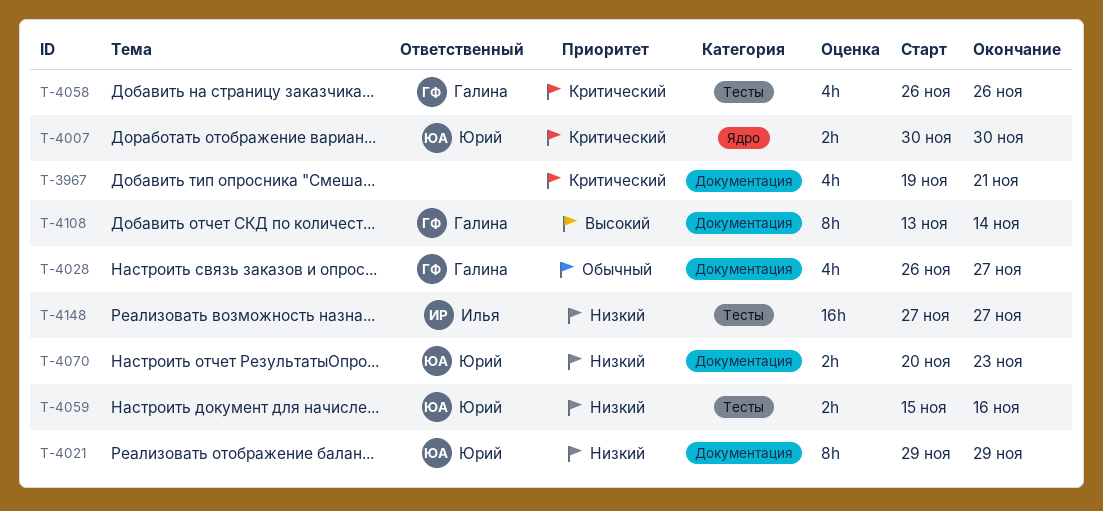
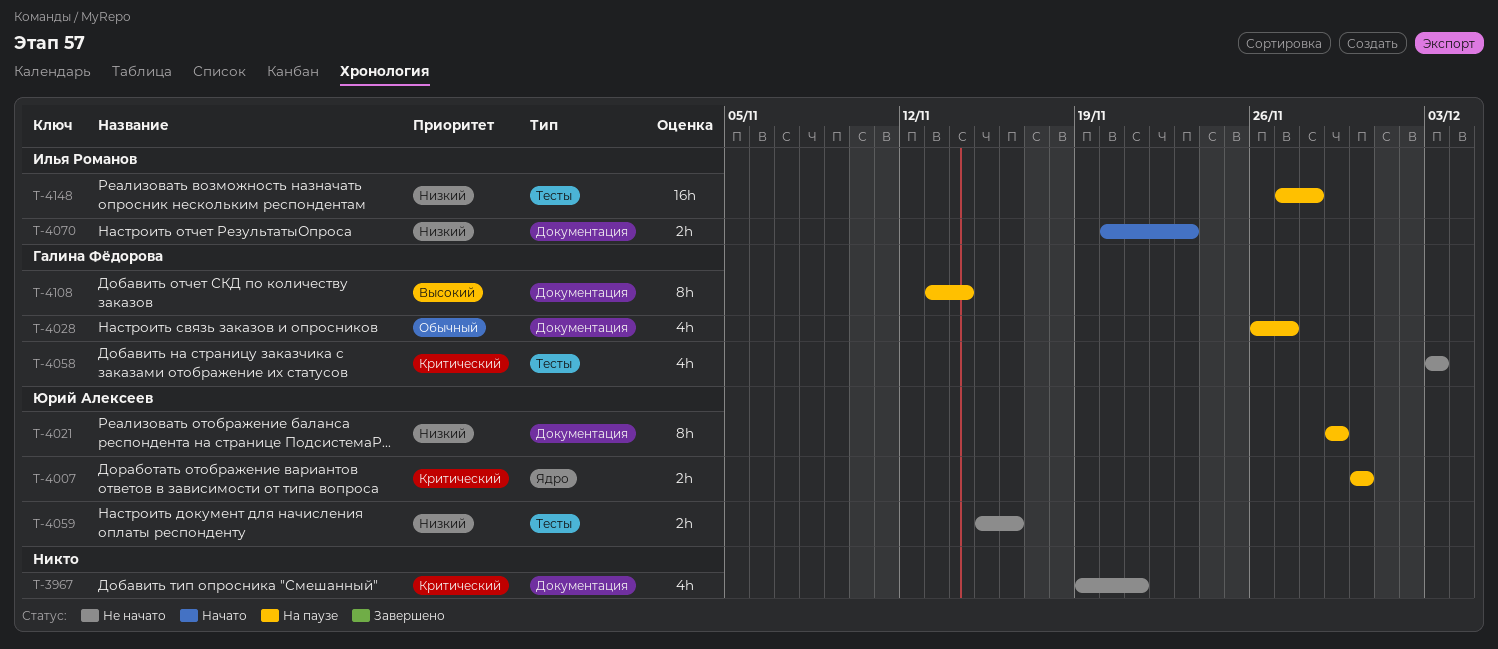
T-4058, start: Nov 26 -> Dec 3
T-4058, due: Nov 26 -> Dec 3
T-4070, owner: Юрий Алексеев -> Илья Романов
T-4148, due: Nov 27 -> Nov 28

